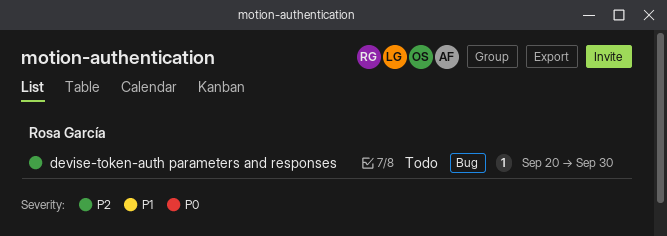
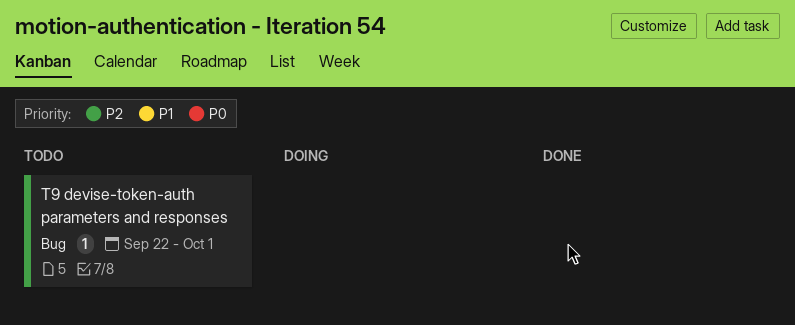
devise-token-auth parameters and responses, start: Sep 20 -> Sep 22
devise-token-auth parameters and responses, due: Sep 30 -> Oct 1

